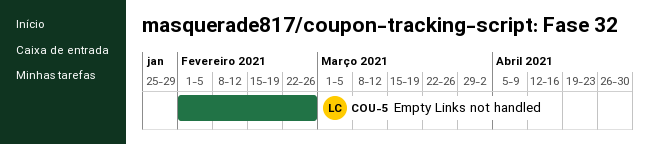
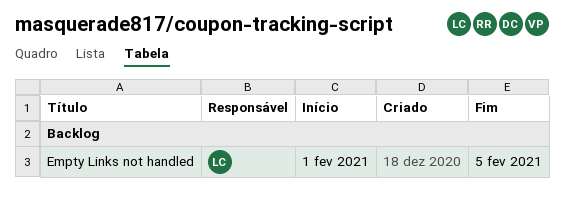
Empty Links not handled, due: Feb 26 -> Feb 5

